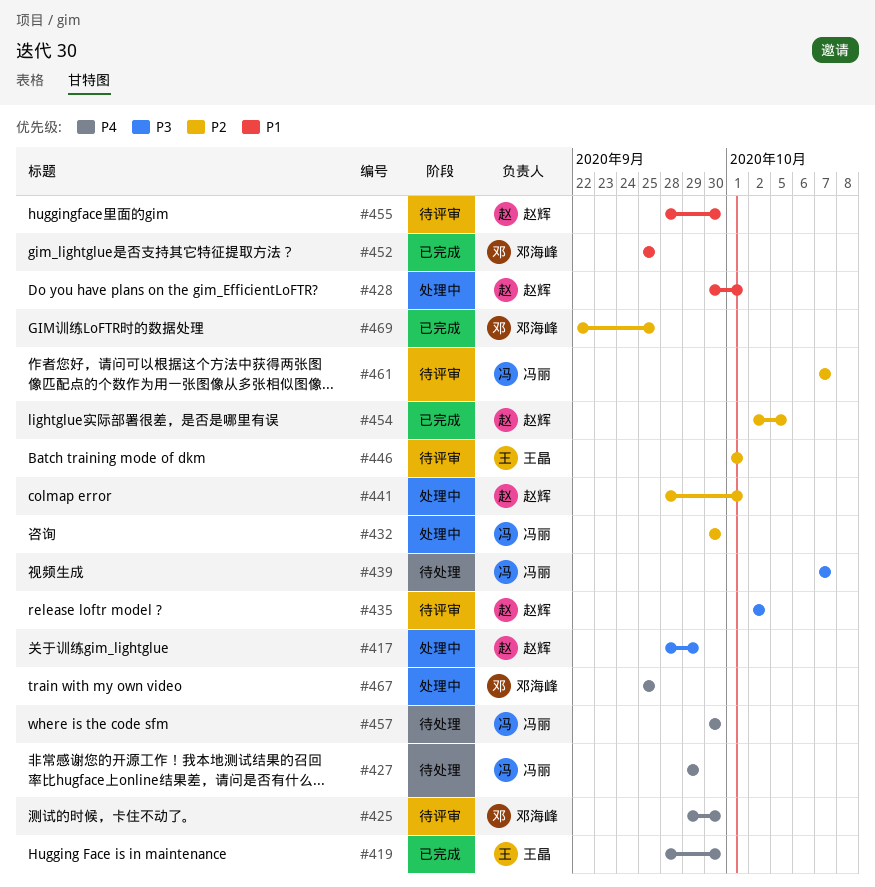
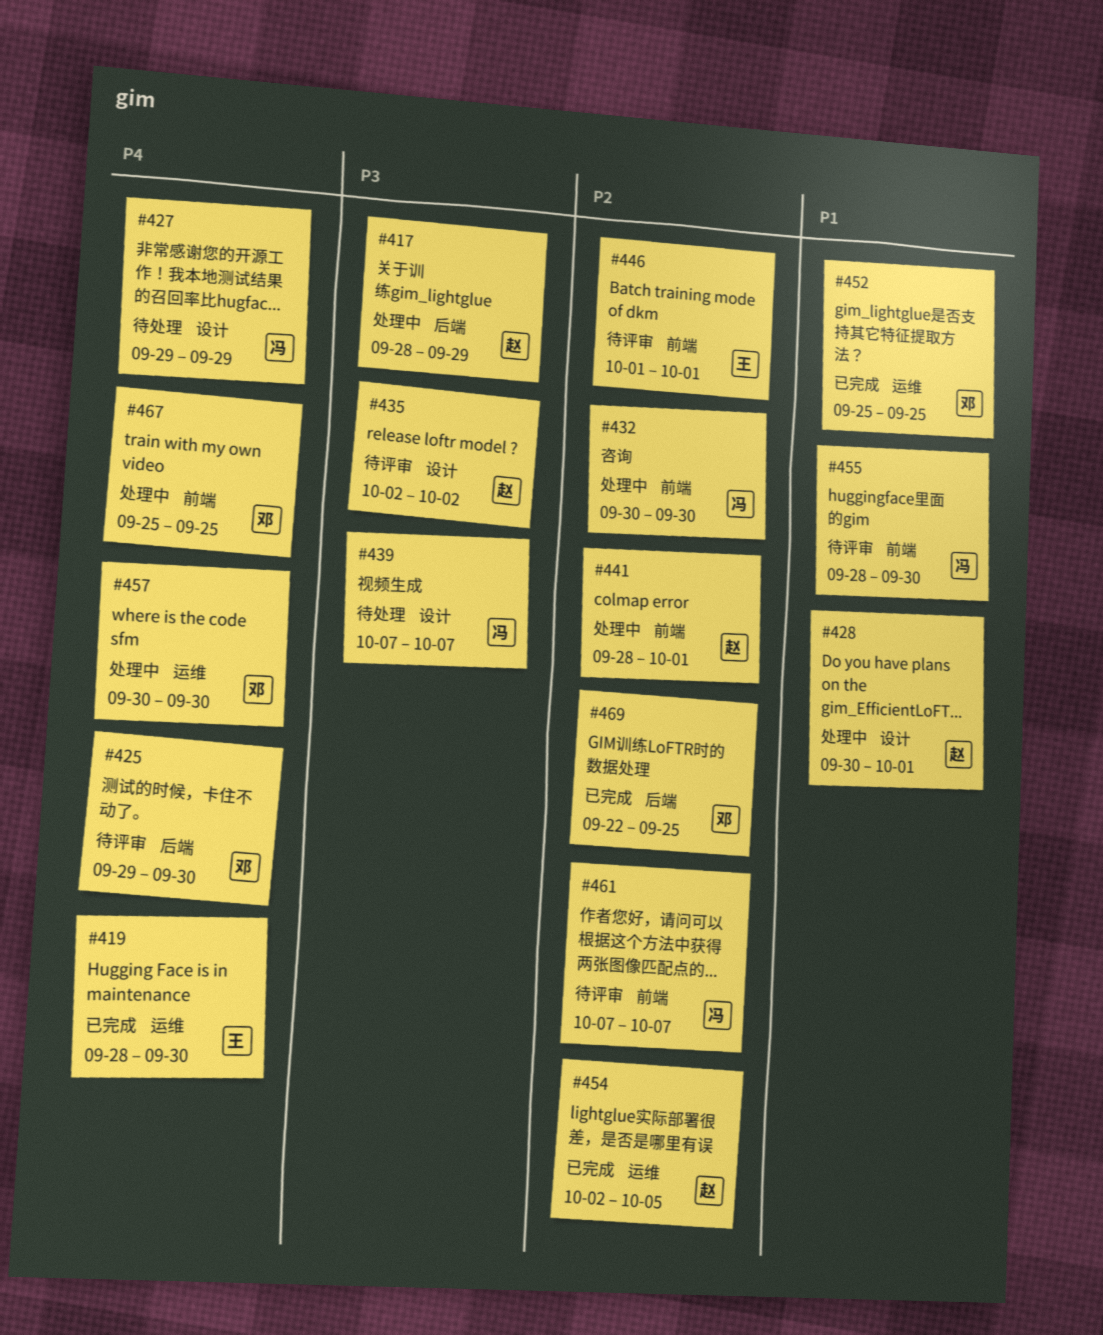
#455, owner: 赵辉 -> 冯丽
#457, status: 待处理 -> 处理中
#457, owner: 冯丽 -> 邓海峰

